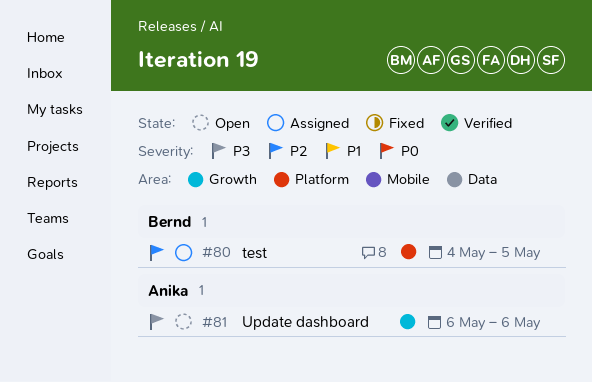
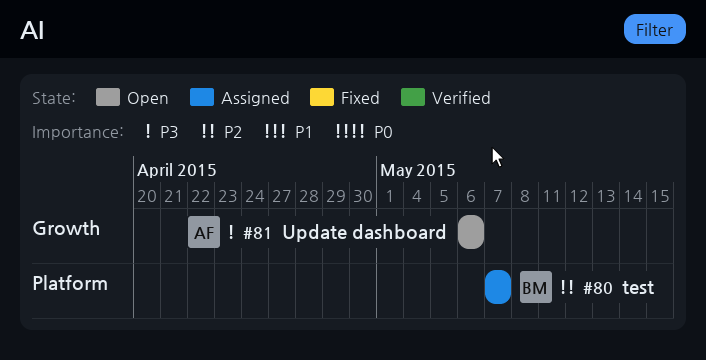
#80, start: May 4 -> May 7
#80, due: May 5 -> May 7

